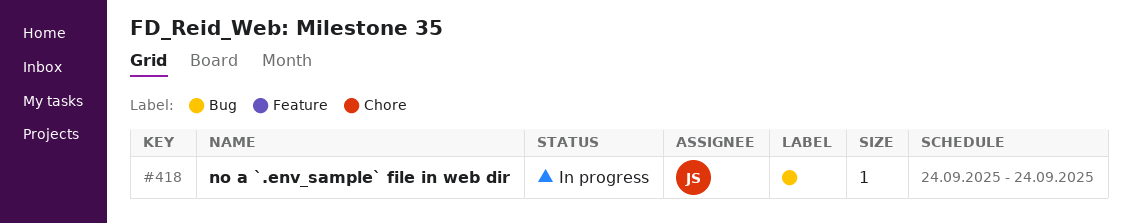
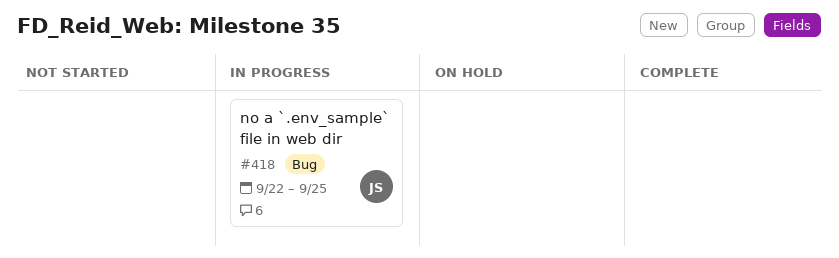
#418, start: Sep 24 -> Sep 22
#418, due: Sep 24 -> Sep 25

